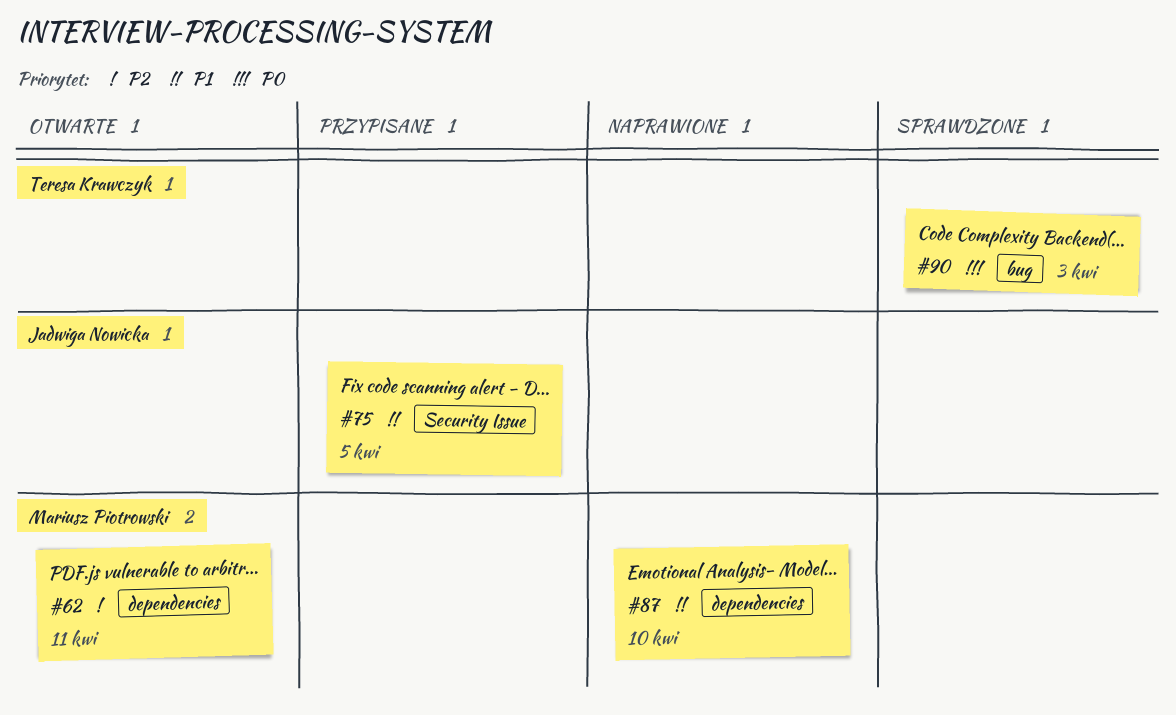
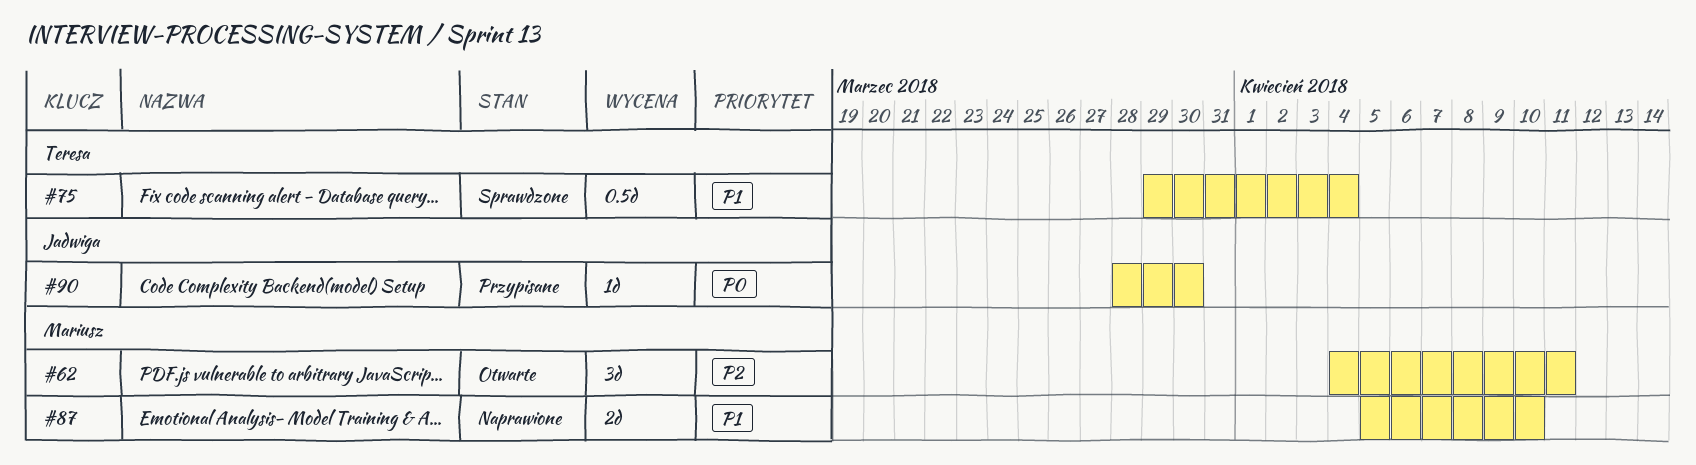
#75, status: Przypisane -> Sprawdzone
#75, owner: Jadwiga Nowicka -> Teresa Krawczyk
#75, due: Apr 5 -> Apr 4
#90, status: Sprawdzone -> Przypisane
#90, owner: Teresa Krawczyk -> Jadwiga Nowicka
#90, due: Apr 3 -> Mar 30

